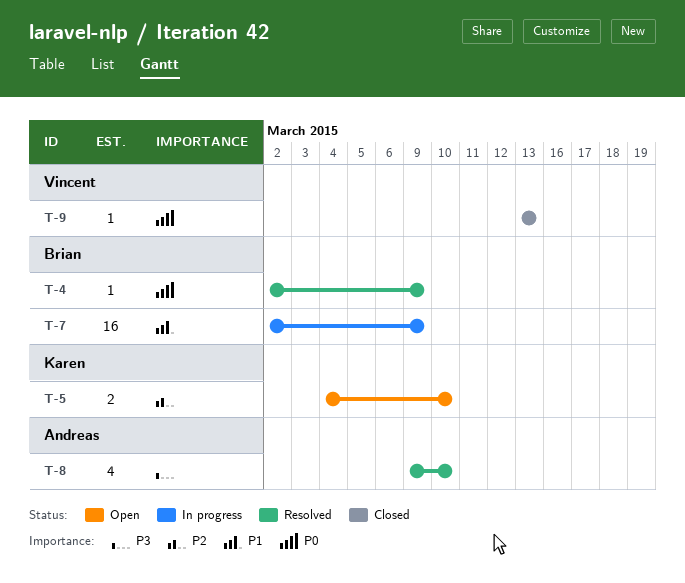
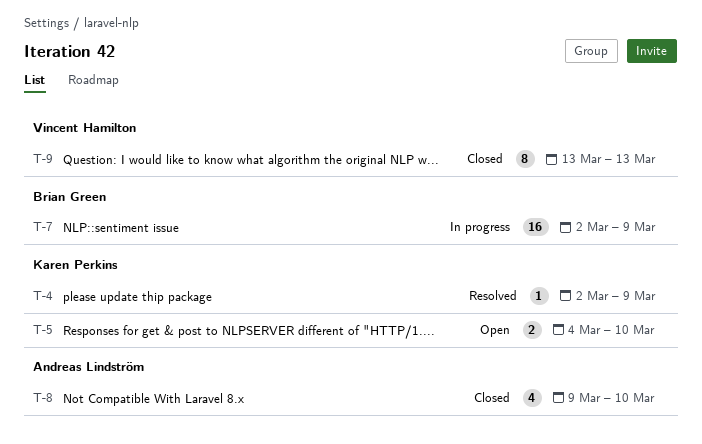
T-4, owner: Brian Green -> Karen Perkins
T-8, status: Resolved -> Closed
T-9, estimate: 1 -> 8

